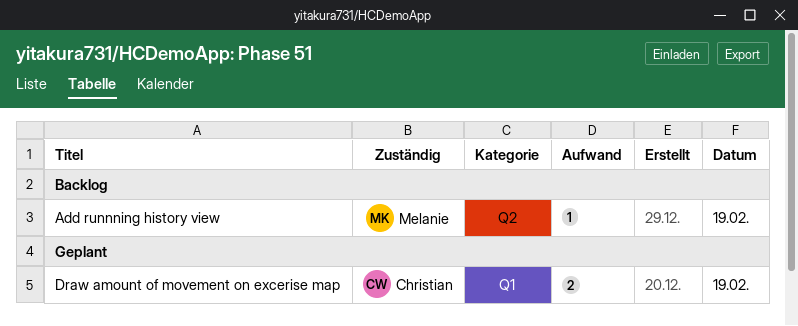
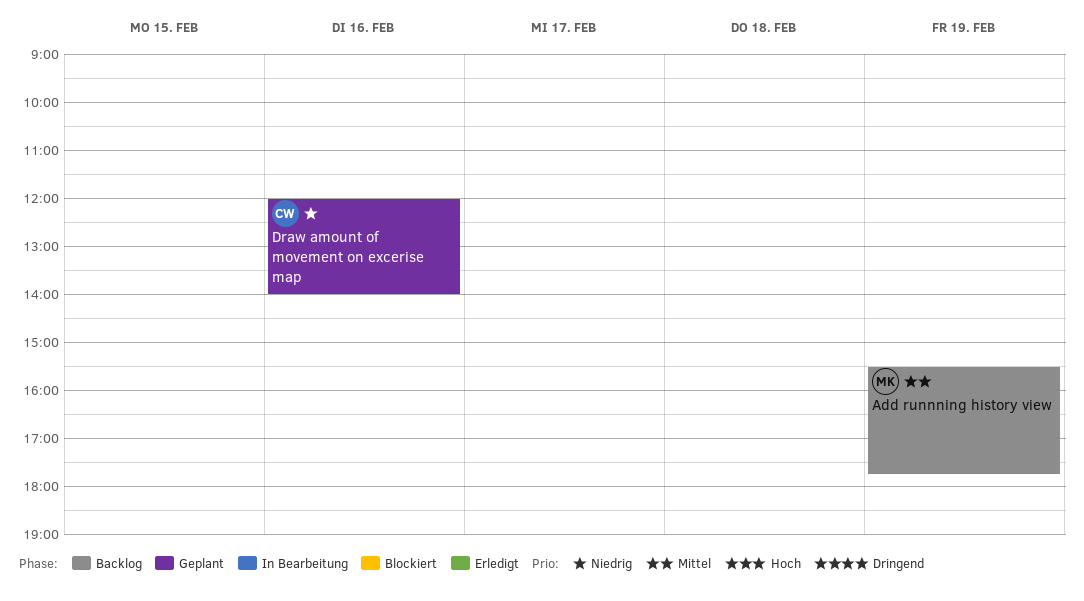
Draw amount of movement on excerise map, day: Feb 19 -> Feb 16

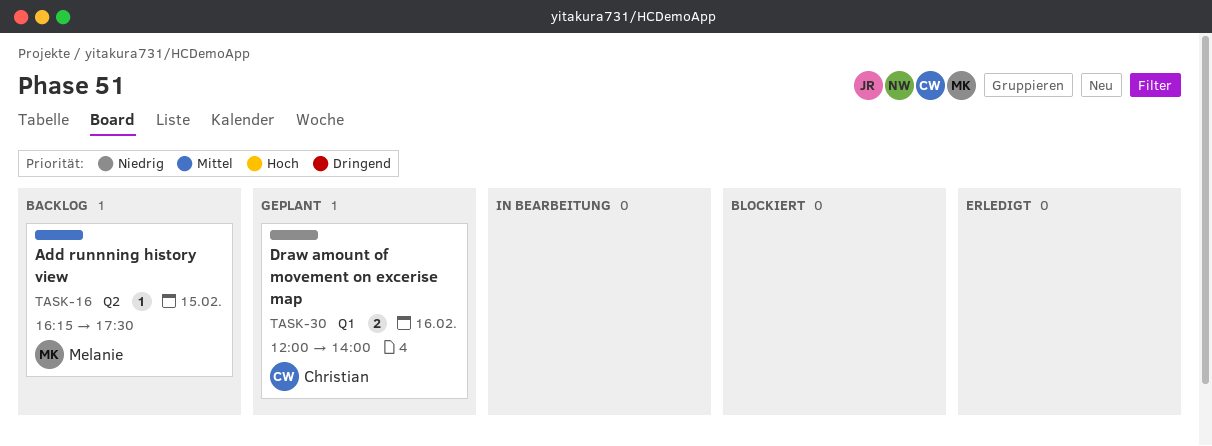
Add runnning history view, day: Feb 19 -> Feb 15
Add runnning history view, begins: 15:30 -> 16:15
Add runnning history view, ends: 17:45 -> 17:30

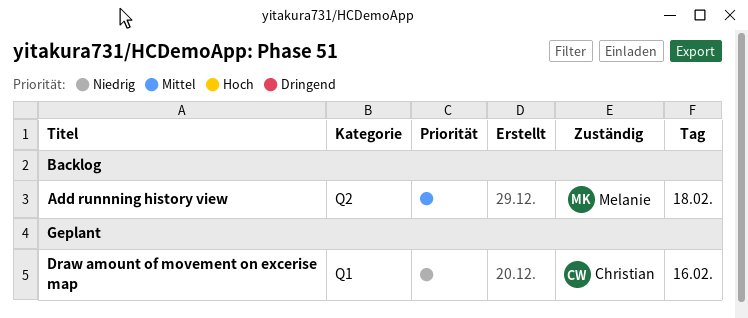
Add runnning history view, day: Feb 15 -> Feb 18

